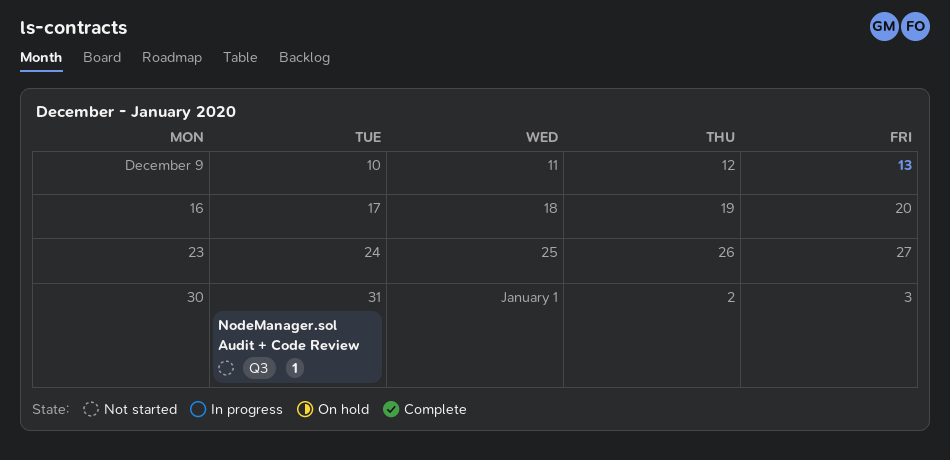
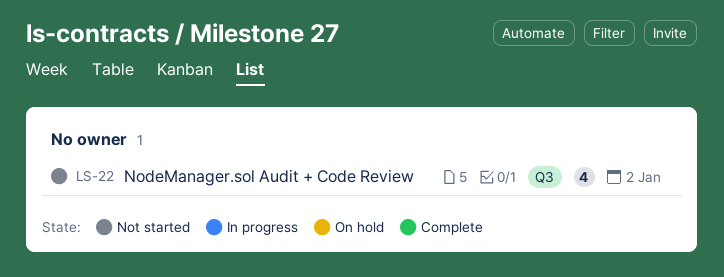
NodeManager.sol Audit + Code Review, estimate: 1 -> 4
NodeManager.sol Audit + Code Review, due: Dec 31 -> Jan 2

